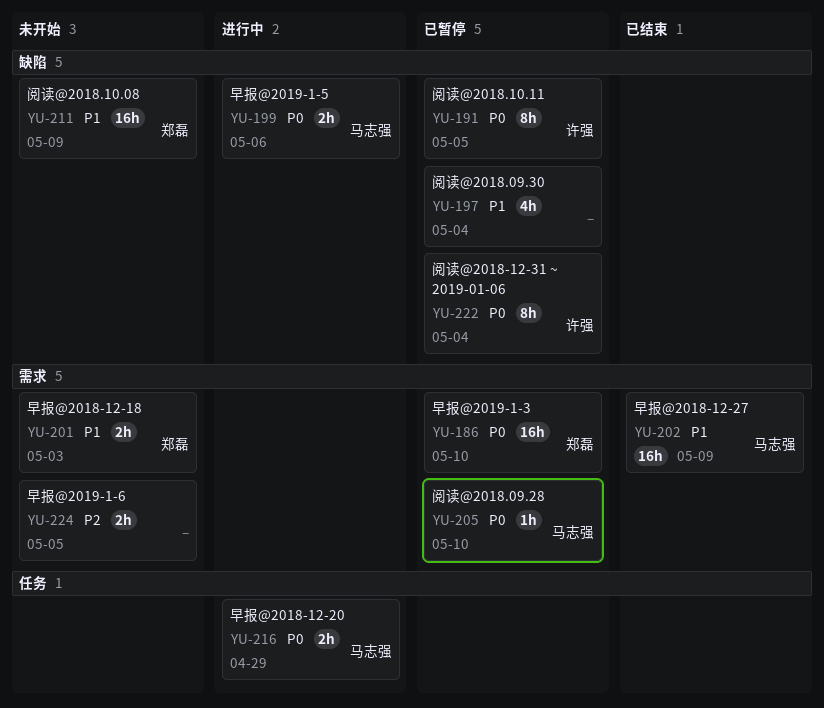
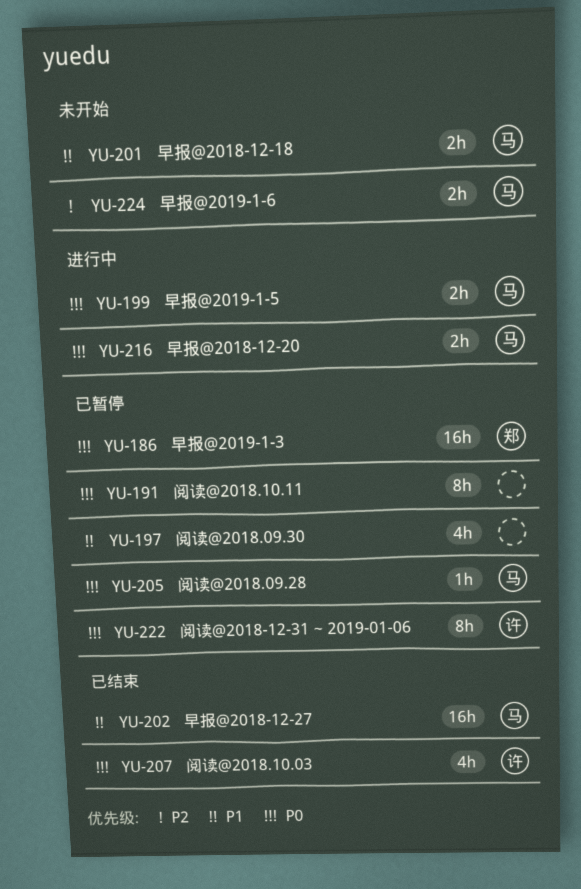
YU-191, owner: 许强 -> none
YU-201, owner: 郑磊 -> 马志强
YU-207: none -> present
YU-211: present -> none
YU-224, owner: none -> 马志强

